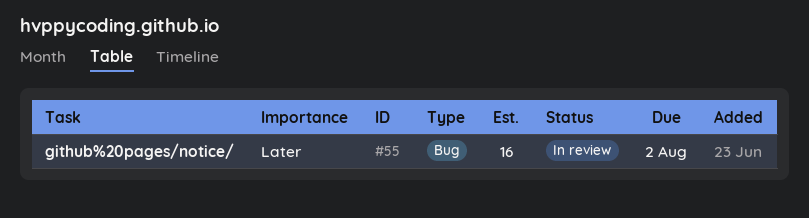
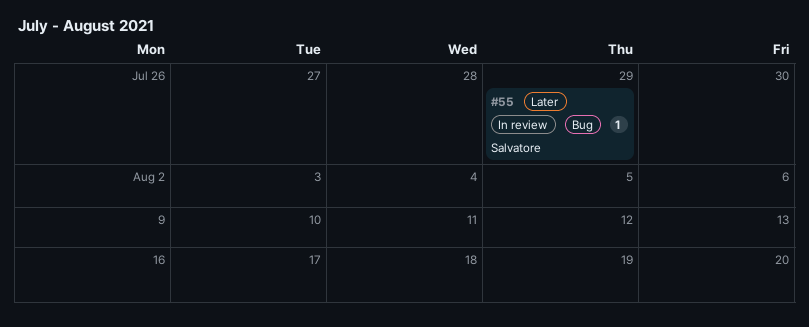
#55, estimate: 16 -> 1
#55, due: Aug 2 -> Jul 29

